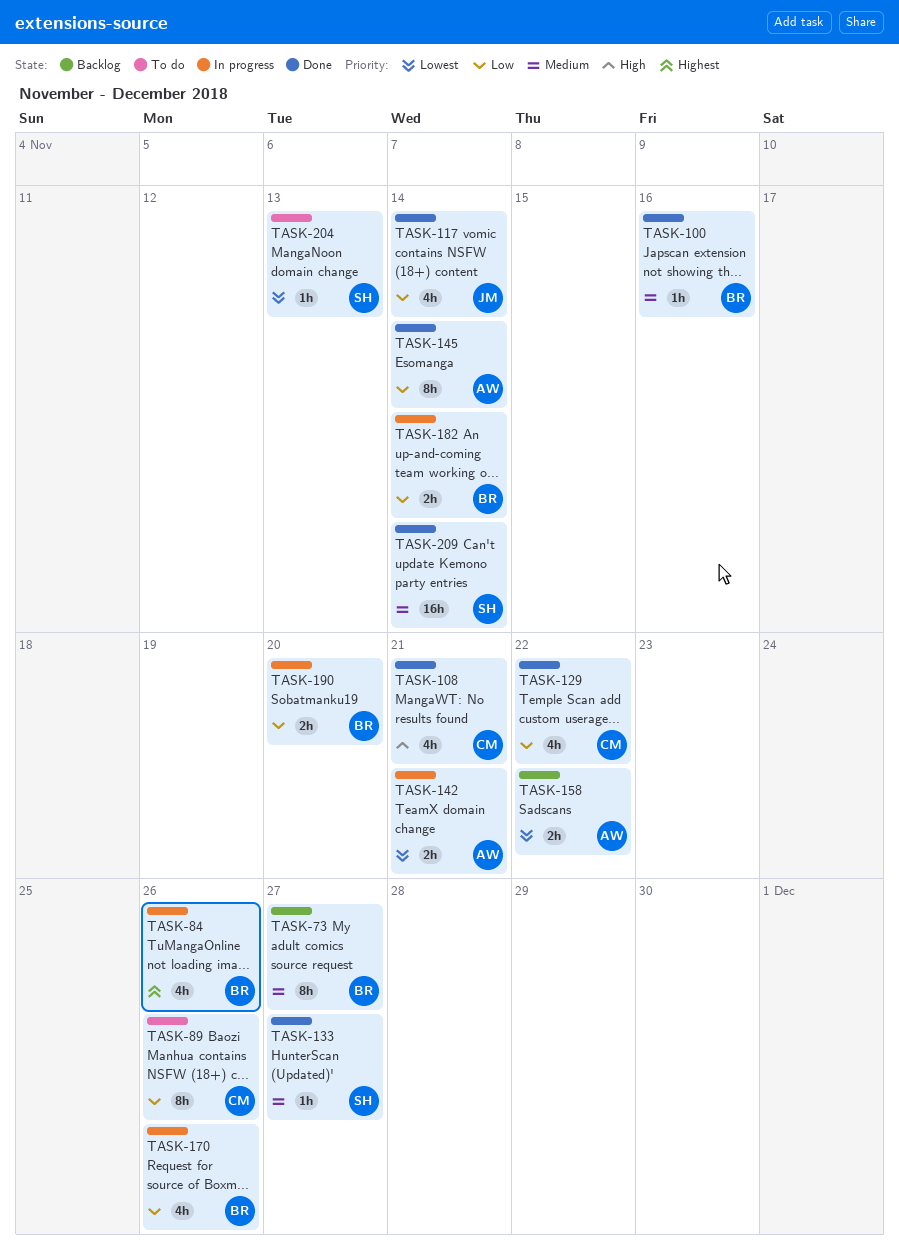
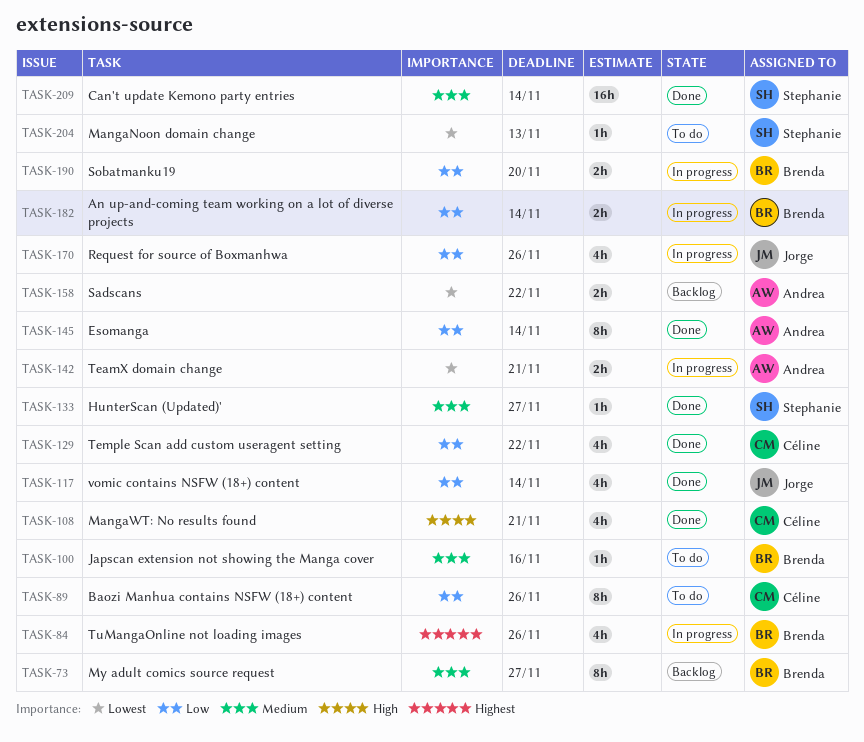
TASK-100, status: Done -> To do
TASK-170, owner: Brenda -> Jorge

